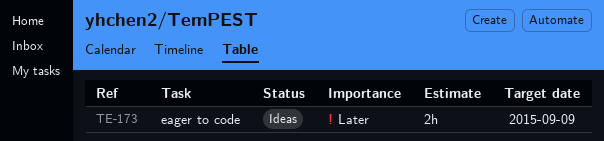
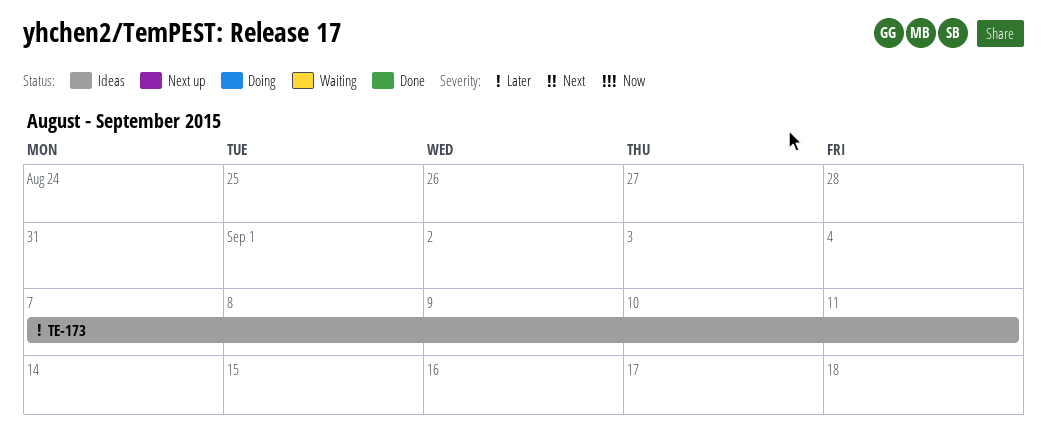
TE-173, due: Sep 9 -> Sep 11

